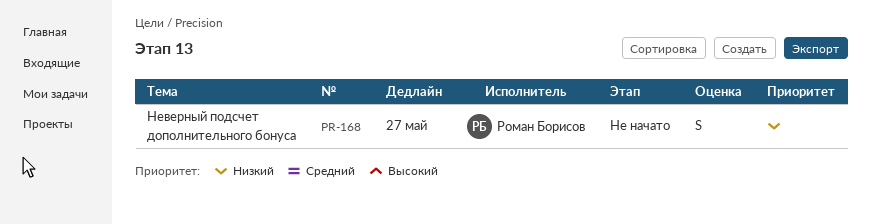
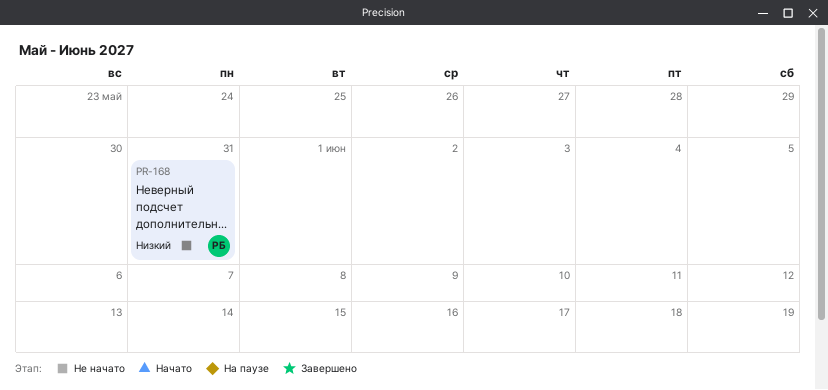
PR-168, due: May 27 -> May 31

